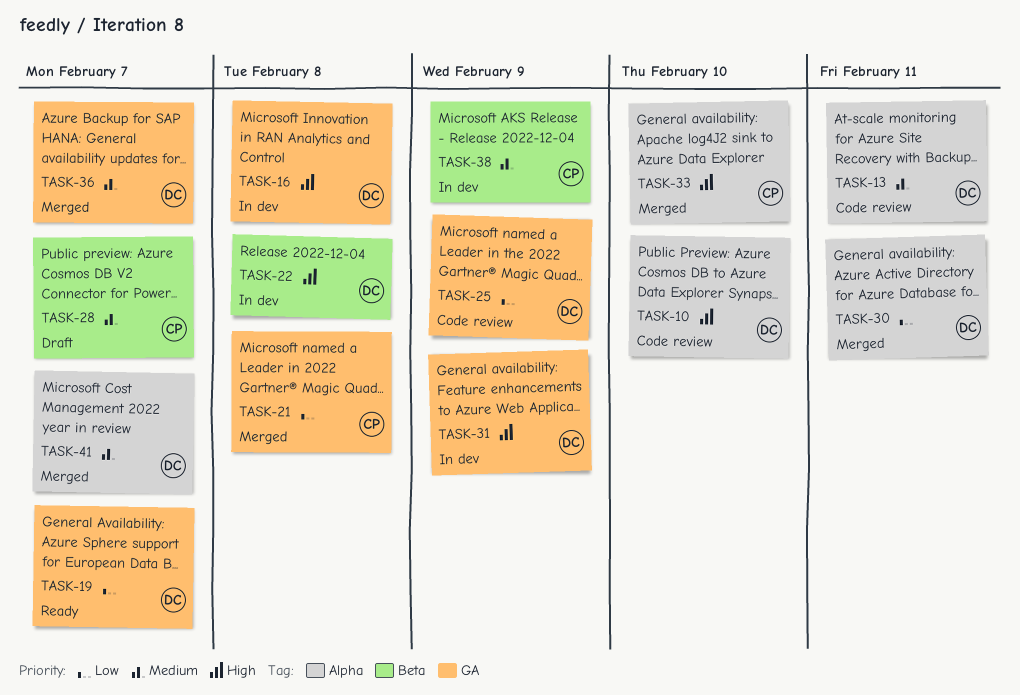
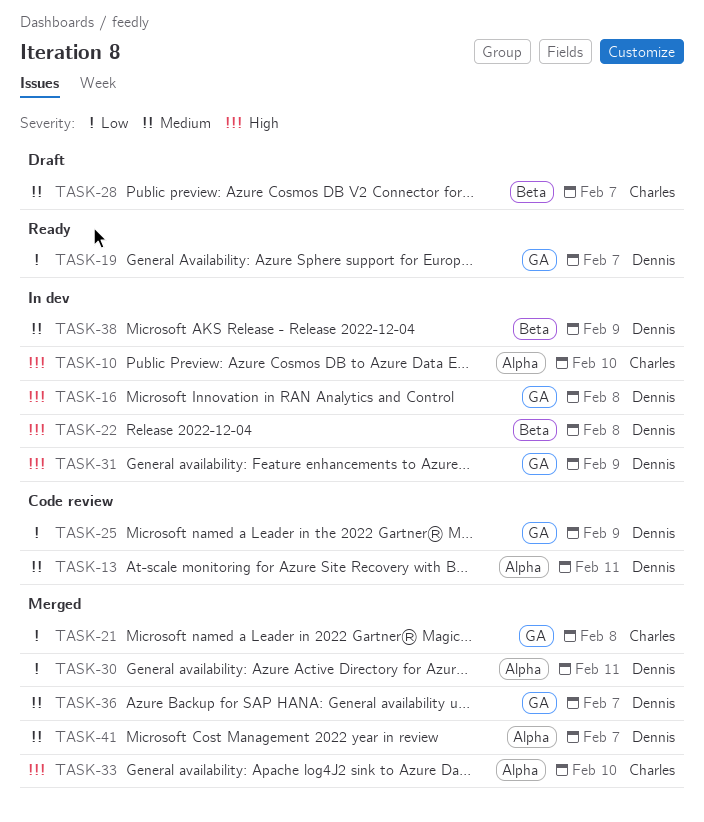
TASK-10, status: Code review -> In dev
TASK-10, owner: Dennis -> Charles
TASK-38, owner: Charles -> Dennis

